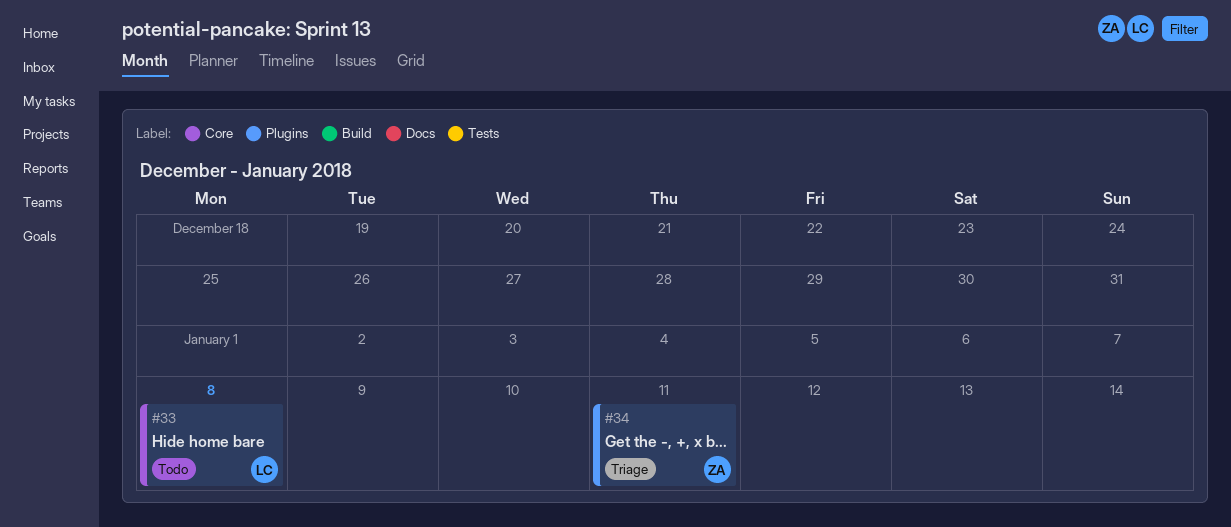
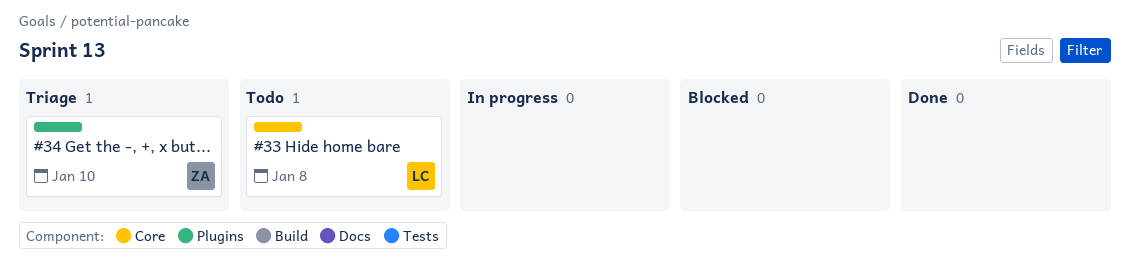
#34, due: Jan 11 -> Jan 10

